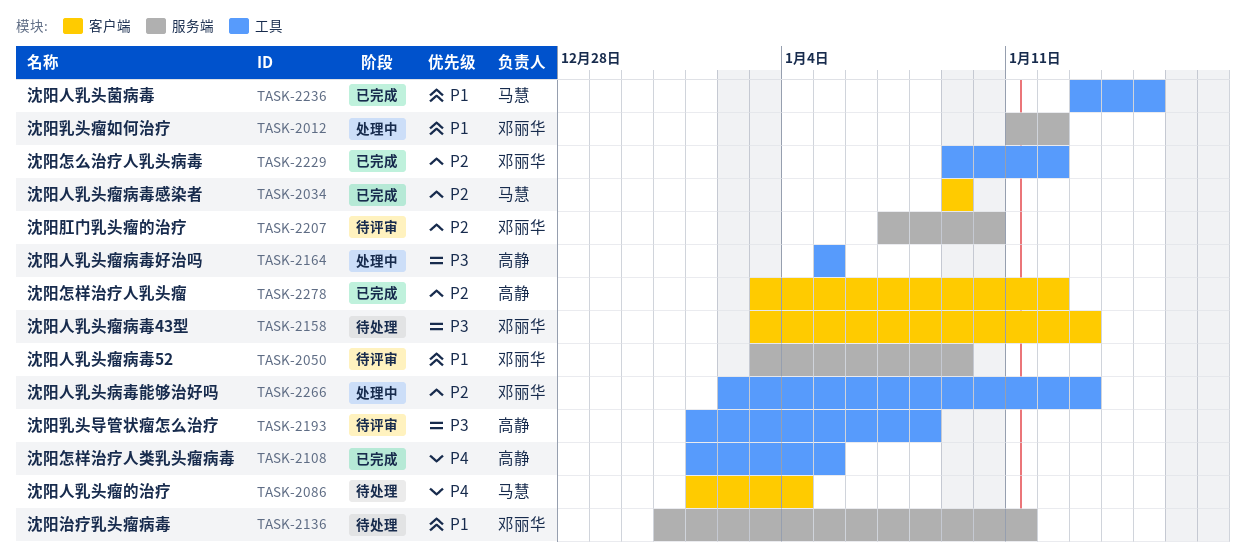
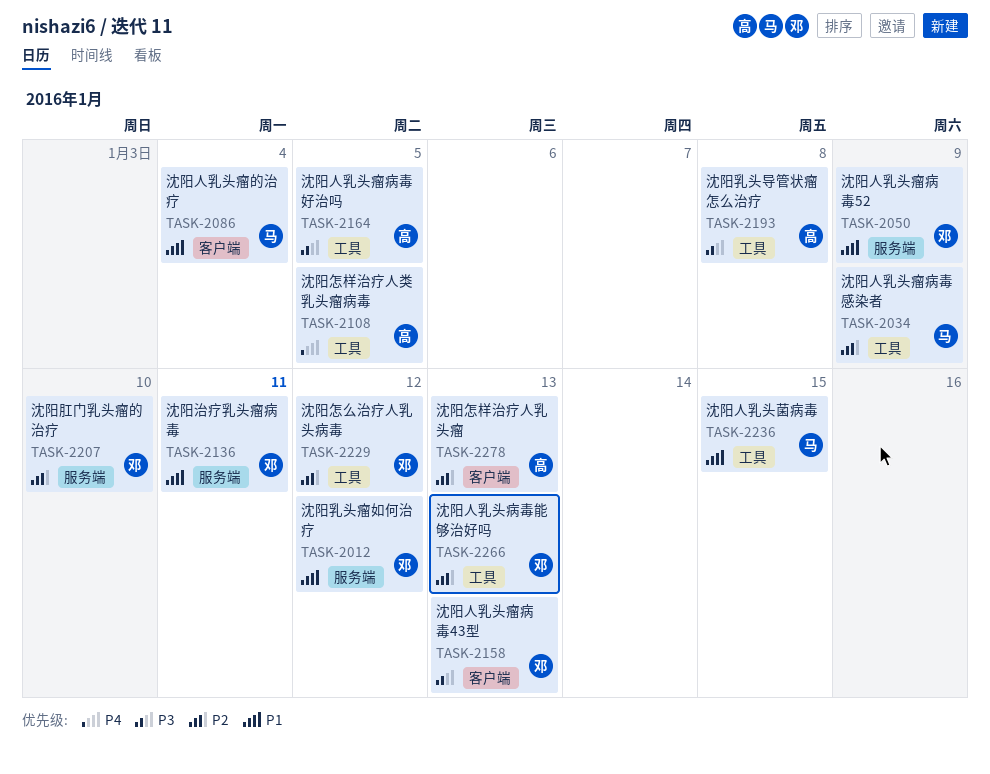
TASK-2034, label: 客户端 -> 工具
TASK-2086, priority: P4 -> P1
TASK-2278, due: Jan 12 -> Jan 13

